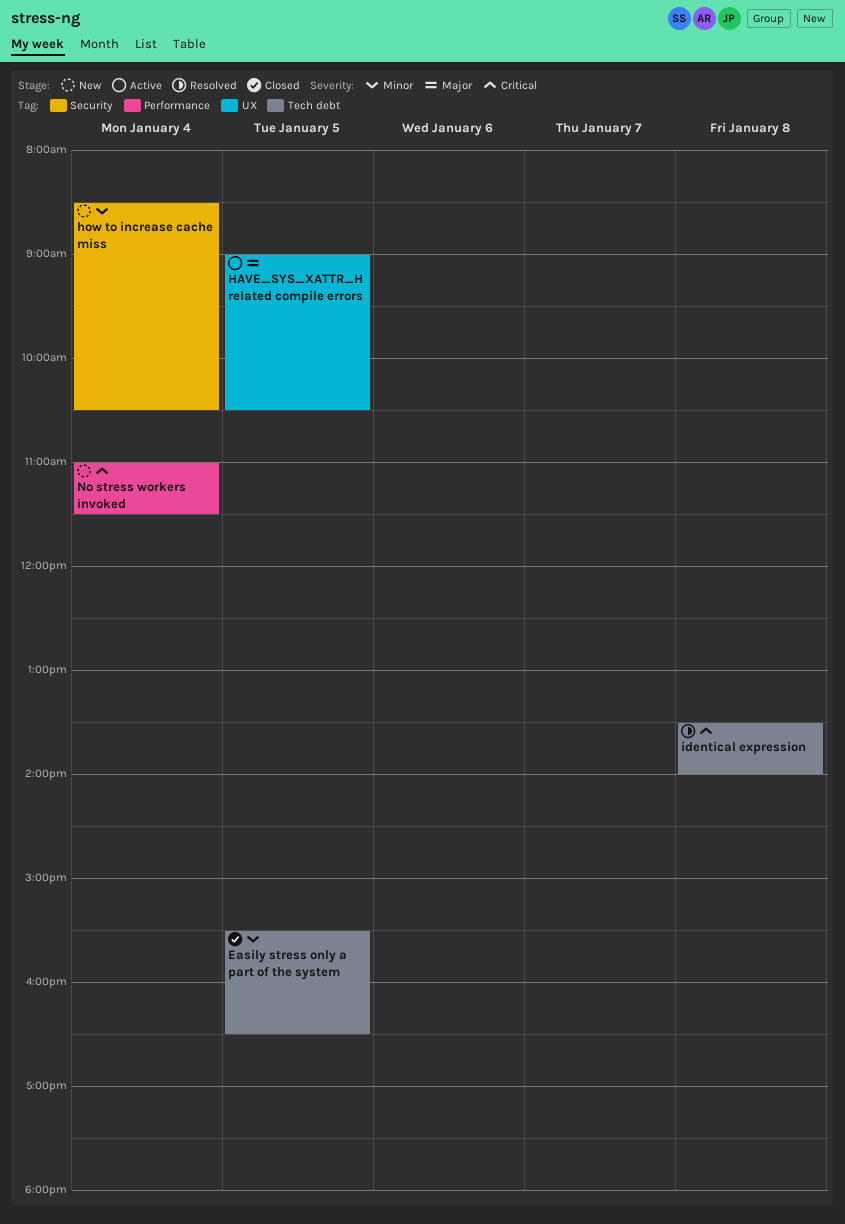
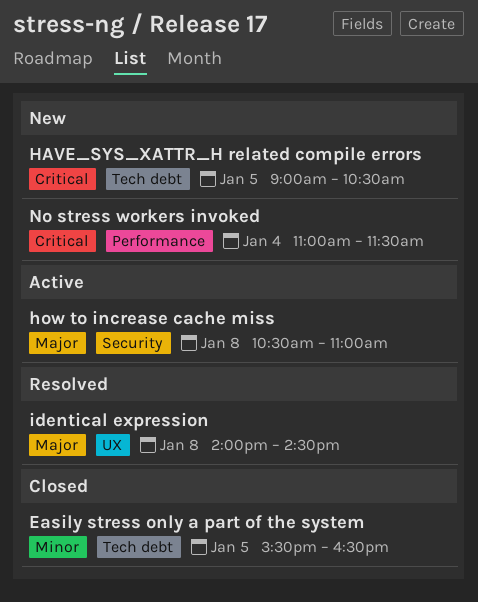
HAVE_SYS_XATTR_H related compile errors, status: Active -> New
HAVE_SYS_XATTR_H related compile errors, priority: Major -> Critical
HAVE_SYS_XATTR_H related compile errors, label: UX -> Tech debt
how to increase cache miss, status: New -> Active
how to increase cache miss, priority: Minor -> Major
how to increase cache miss, day: Jan 4 -> Jan 8
how to increase cache miss, begins: 08:30 -> 10:30
how to increase cache miss, ends: 10:30 -> 11:00
identical expression, priority: Critical -> Major
identical expression, label: Tech debt -> UX
identical expression, begins: 13:30 -> 14:00
identical expression, ends: 14:00 -> 14:30

